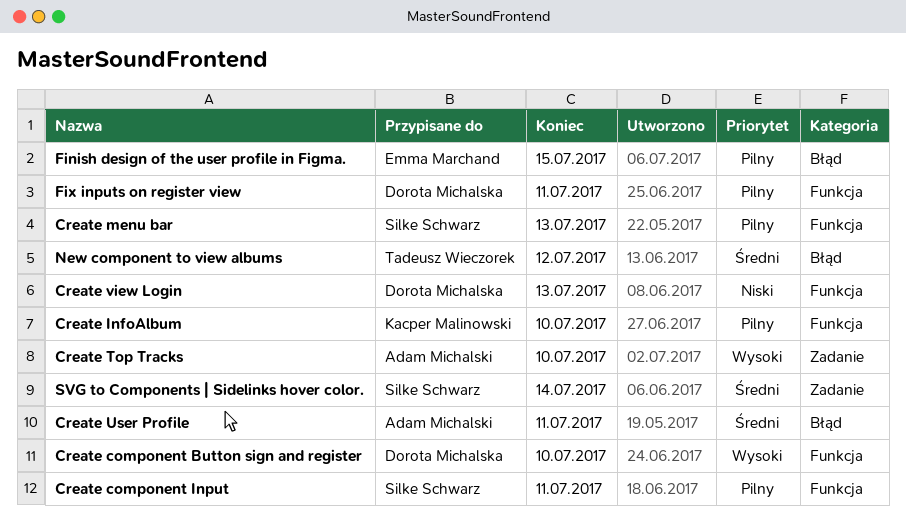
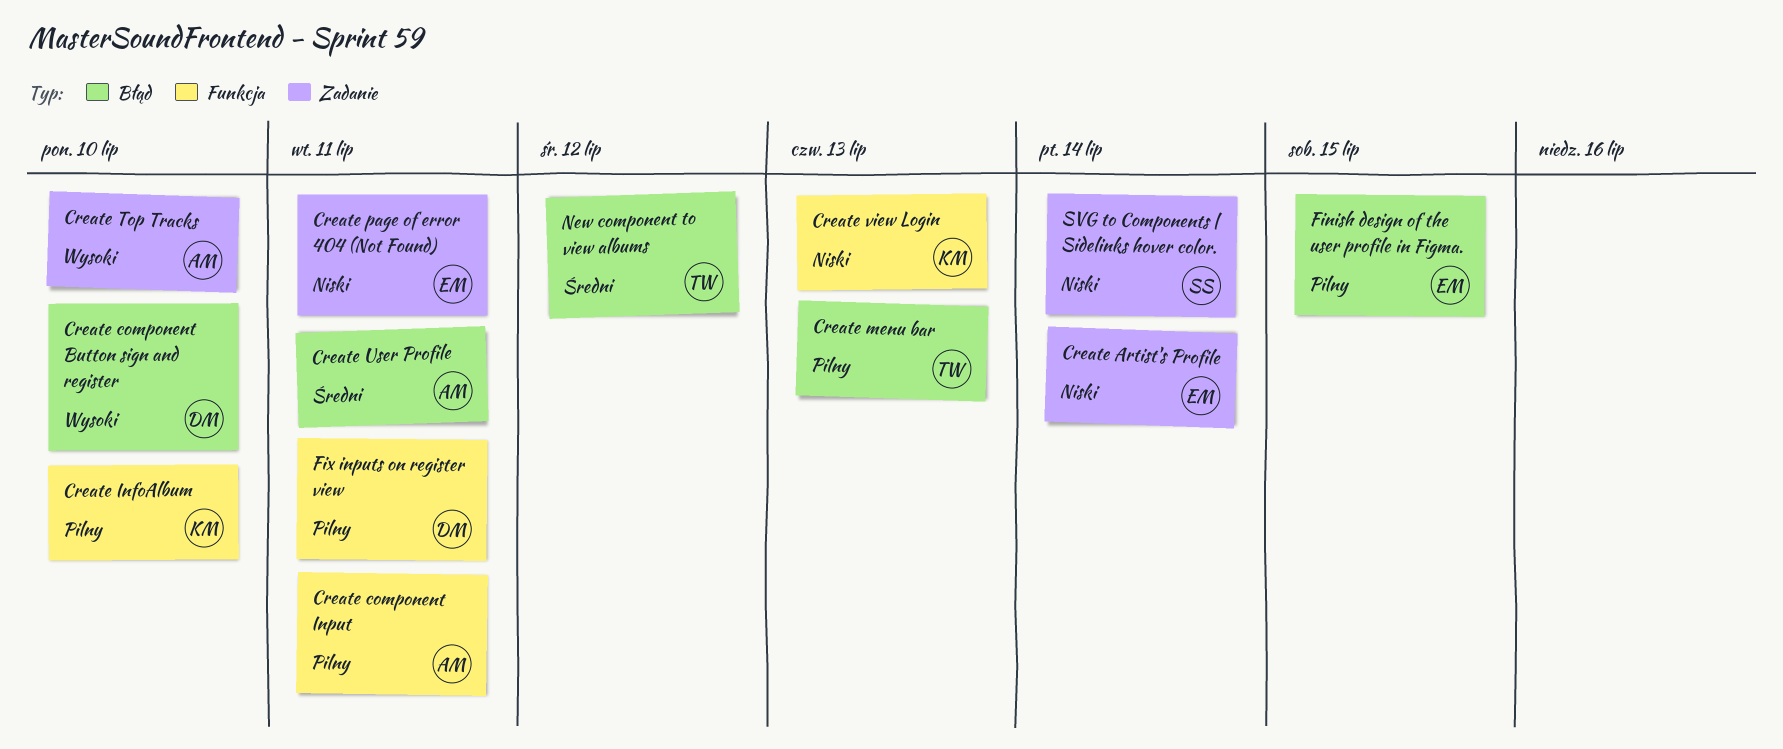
Create Artist's Profile: none -> present
Create component Button sign and register, label: Funkcja -> Błąd
Create component Input, owner: Silke Schwarz -> Adam Michalski
Create menu bar, owner: Silke Schwarz -> Tadeusz Wieczorek
Create menu bar, label: Funkcja -> Błąd
Create page of error 404 (Not Found): none -> present
Create view Login, owner: Dorota Michalska -> Kacper Malinowski
SVG to Components | Sidelinks hover color., priority: Średni -> Niski

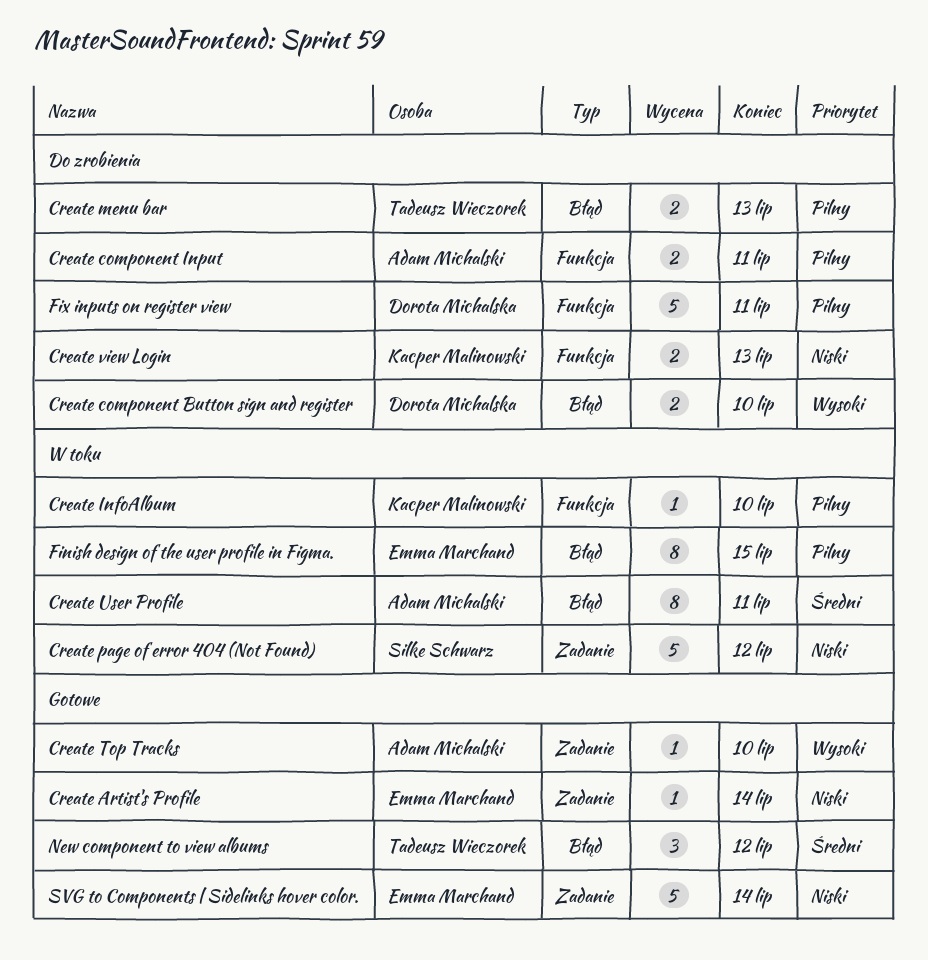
Create page of error 404 (Not Found), owner: Emma Marchand -> Silke Schwarz
Create page of error 404 (Not Found), due: Jul 11 -> Jul 12
SVG to Components | Sidelinks hover color., owner: Silke Schwarz -> Emma Marchand

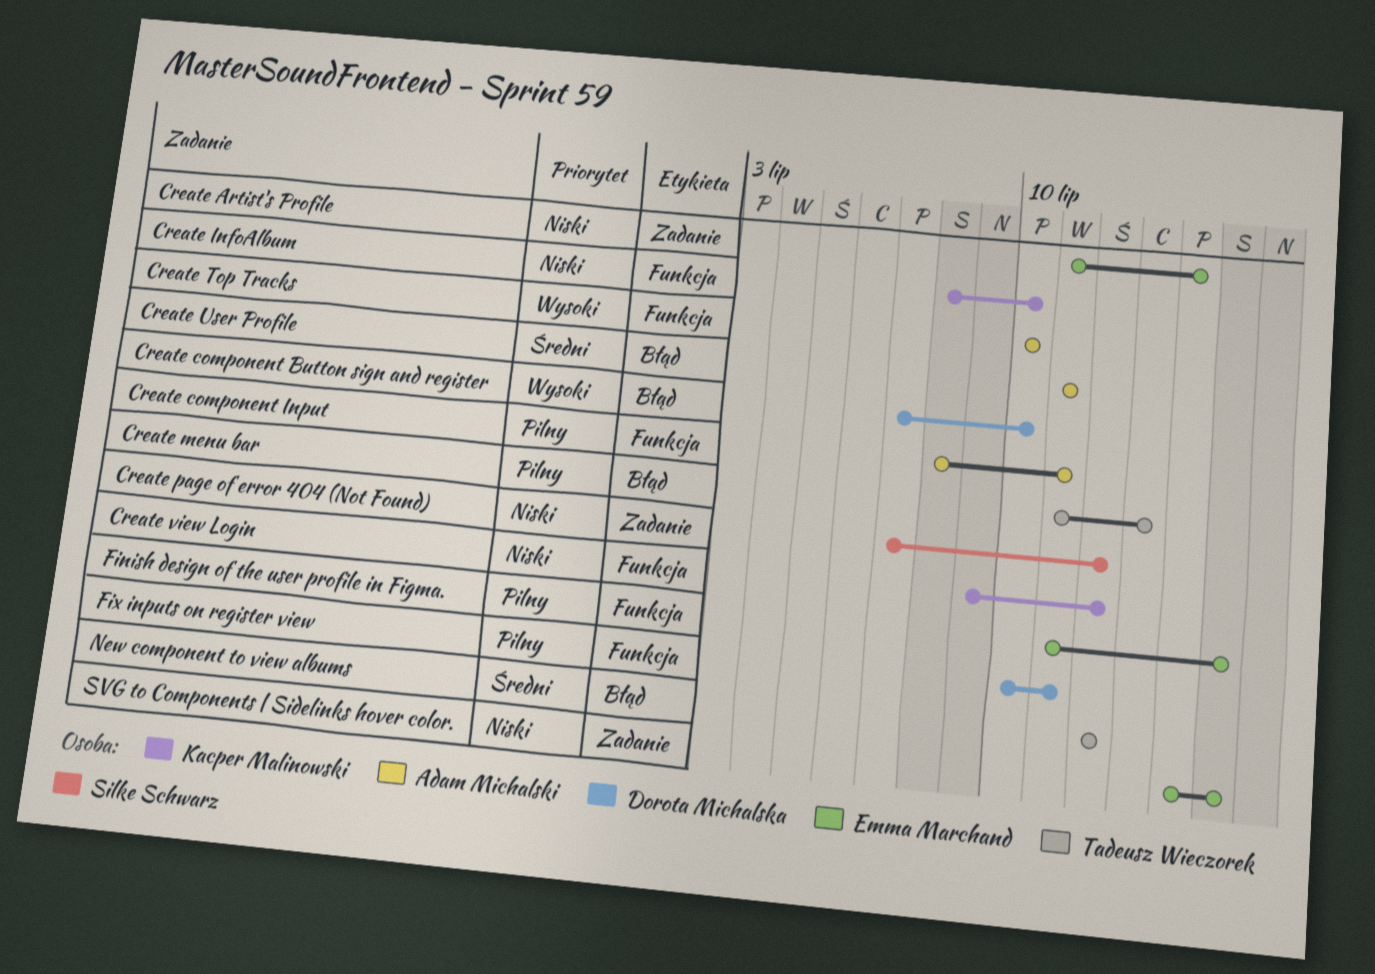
Create InfoAlbum, priority: Pilny -> Niski
Create Top Tracks, label: Zadanie -> Funkcja
Create view Login, due: Jul 13 -> Jul 12
Finish design of the user profile in Figma., label: Błąd -> Funkcja
SVG to Components | Sidelinks hover color., due: Jul 14 -> Jul 15

